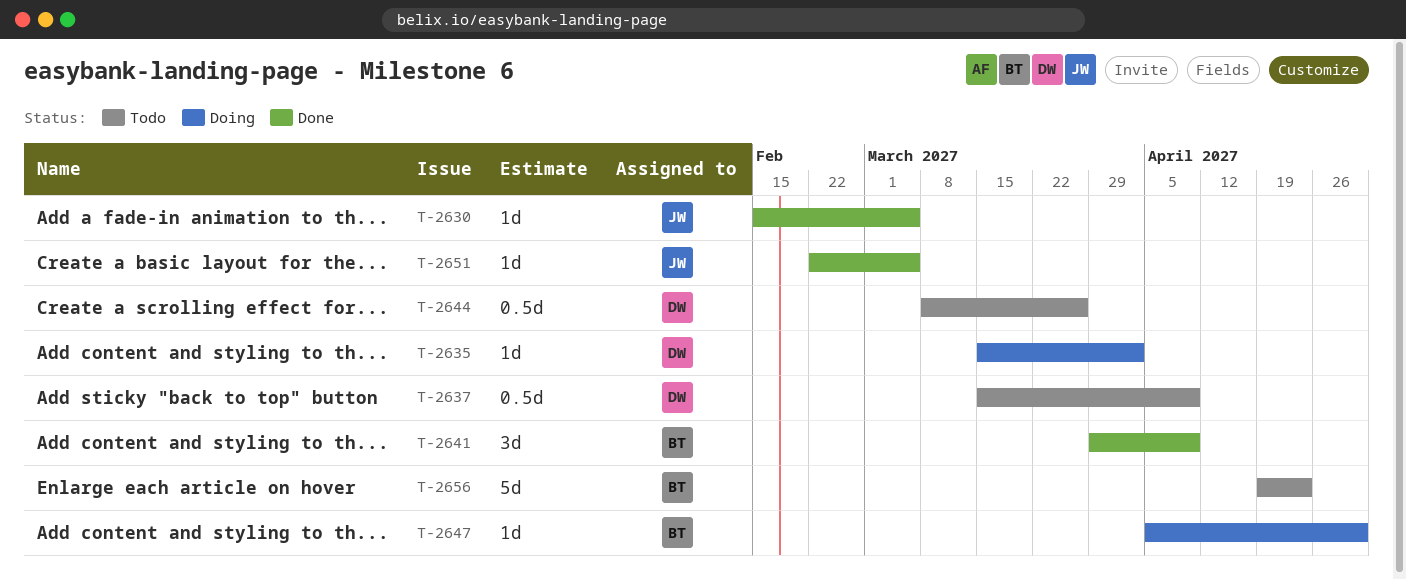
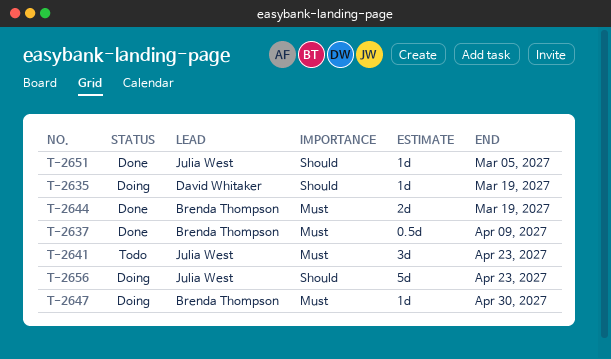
T-2630: present -> none
T-2635, due: Apr 2 -> Mar 19
T-2637, status: Todo -> Done
T-2637, owner: David Whitaker -> Brenda Thompson
T-2641, status: Done -> Todo
T-2641, owner: Brenda Thompson -> Julia West
T-2641, due: Apr 9 -> Apr 23
T-2644, status: Todo -> Done
T-2644, owner: David Whitaker -> Brenda Thompson
T-2644, estimate: 0.5d -> 2d
T-2644, due: Mar 26 -> Mar 19
T-2656, status: Todo -> Doing
T-2656, owner: Brenda Thompson -> Julia West

